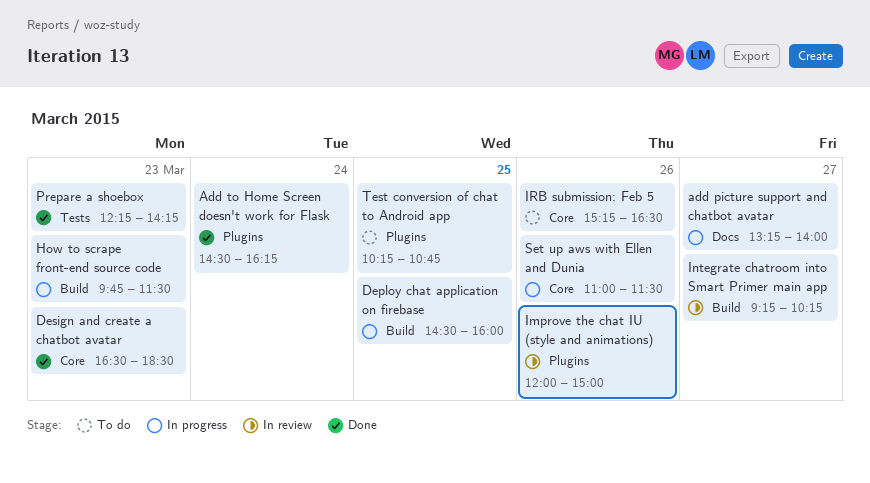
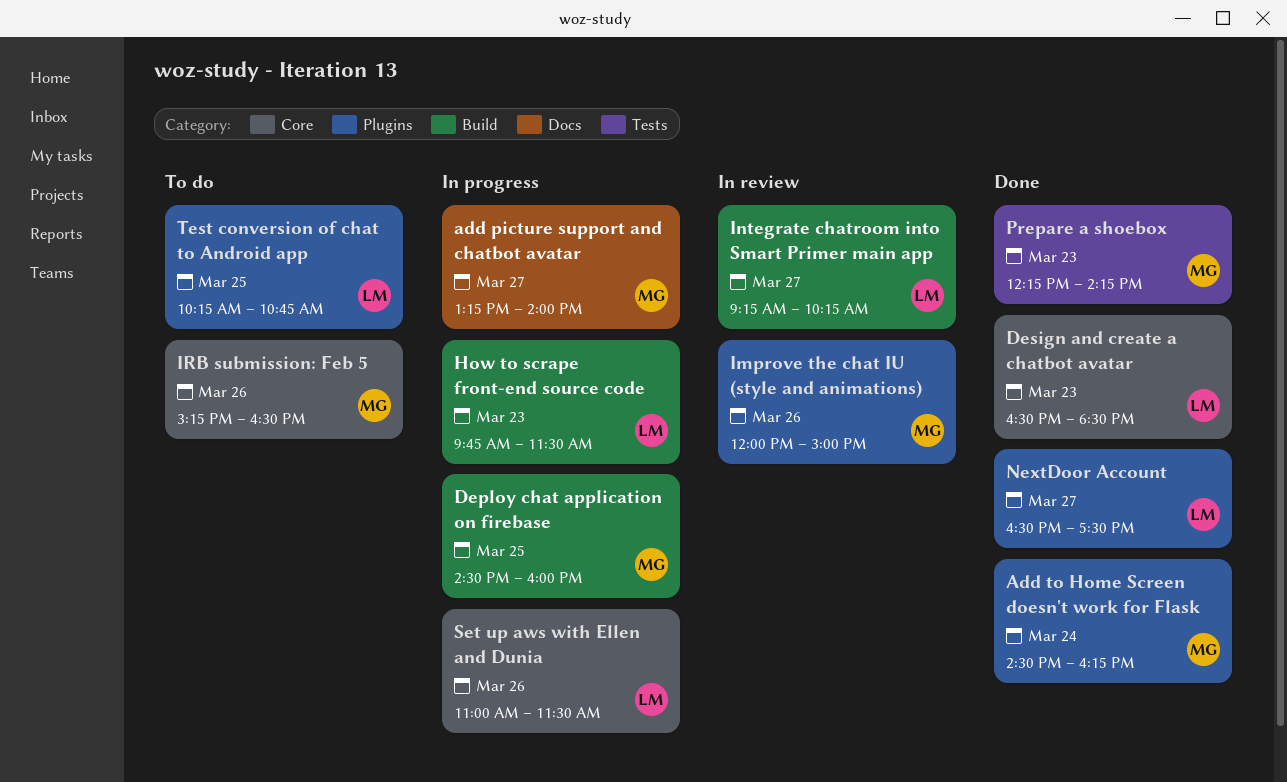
NextDoor Account: none -> present

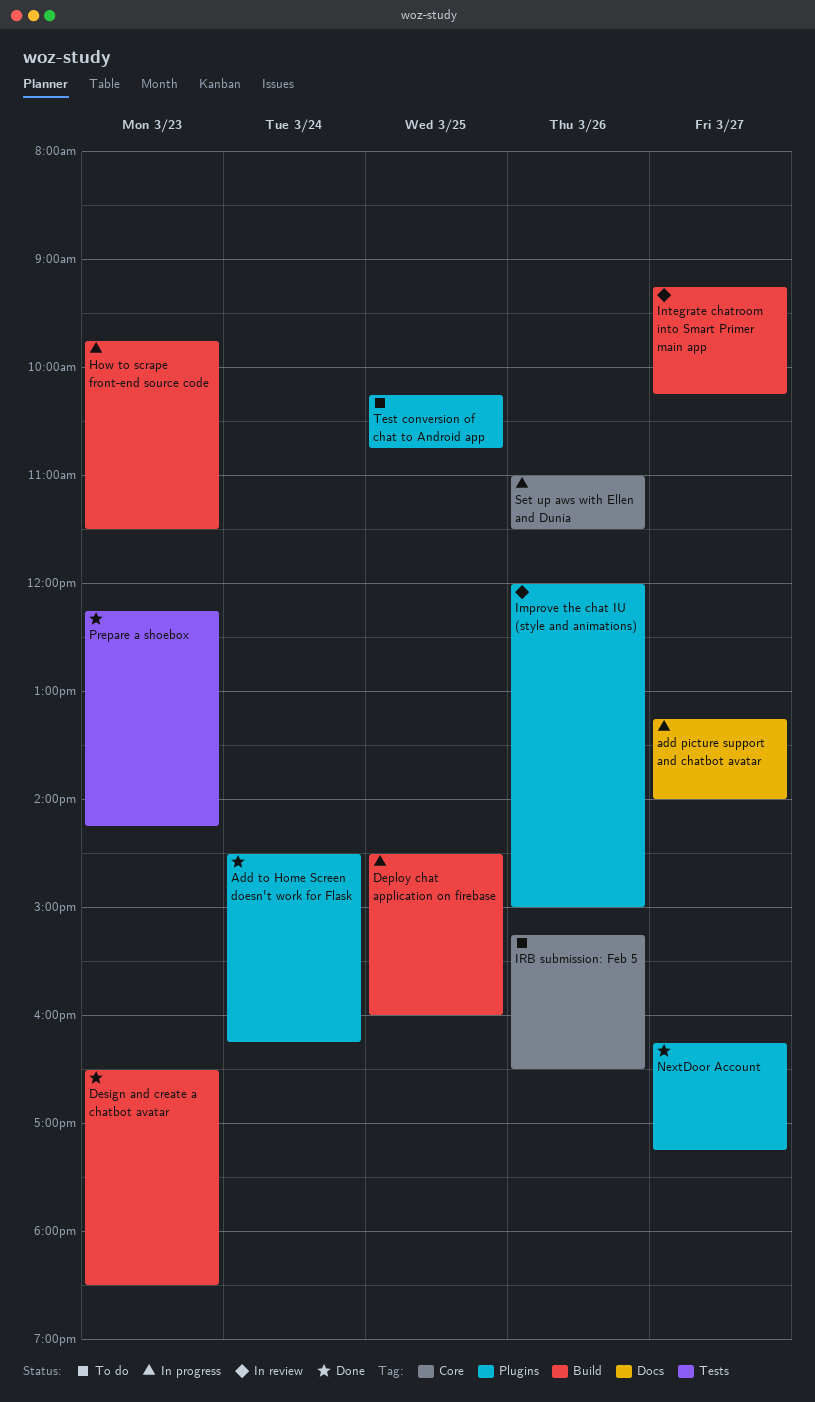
Design and create a chatbot avatar, label: Core -> Build
NextDoor Account, begins: 16:30 -> 16:15
NextDoor Account, ends: 17:30 -> 17:15

